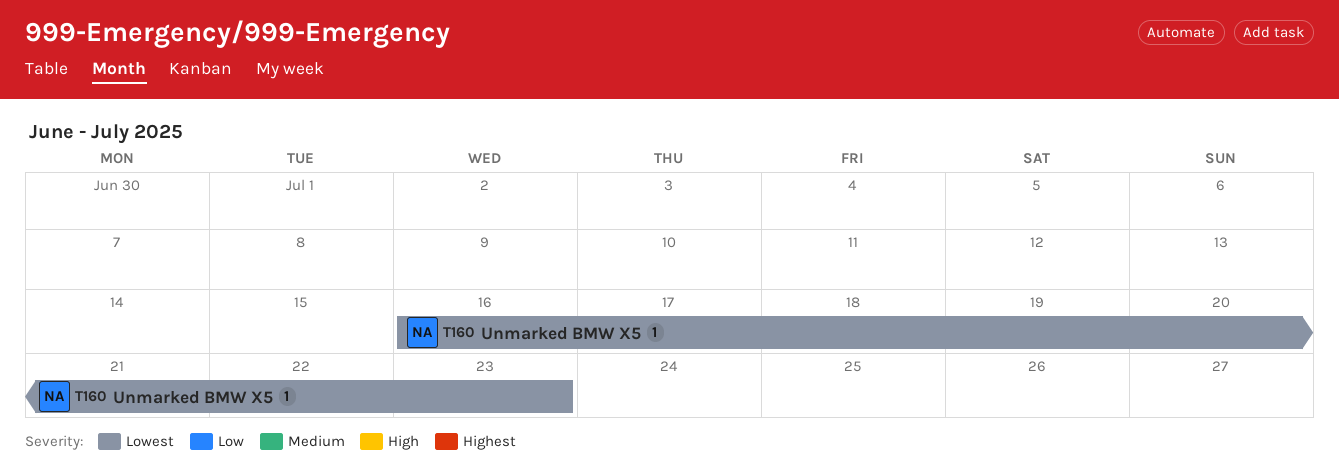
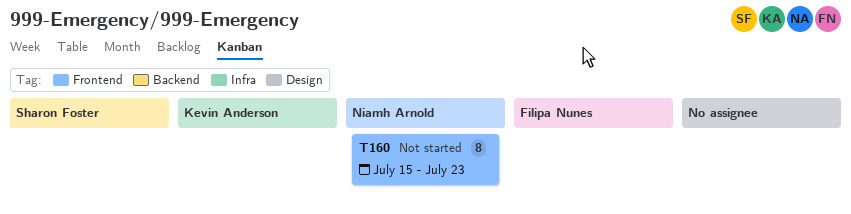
T160, estimate: 1 -> 8
T160, start: Jul 16 -> Jul 15

